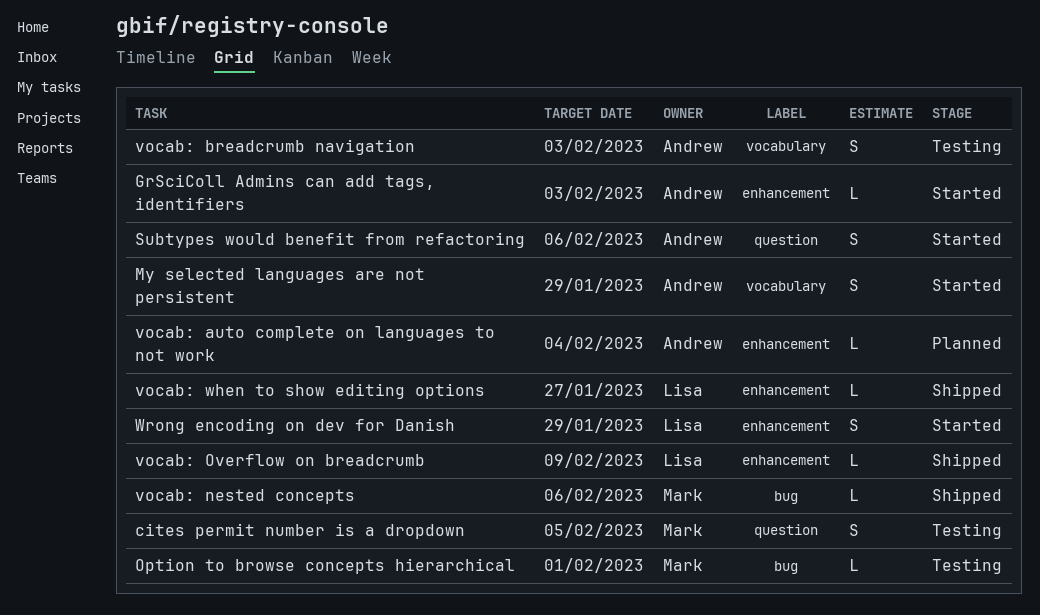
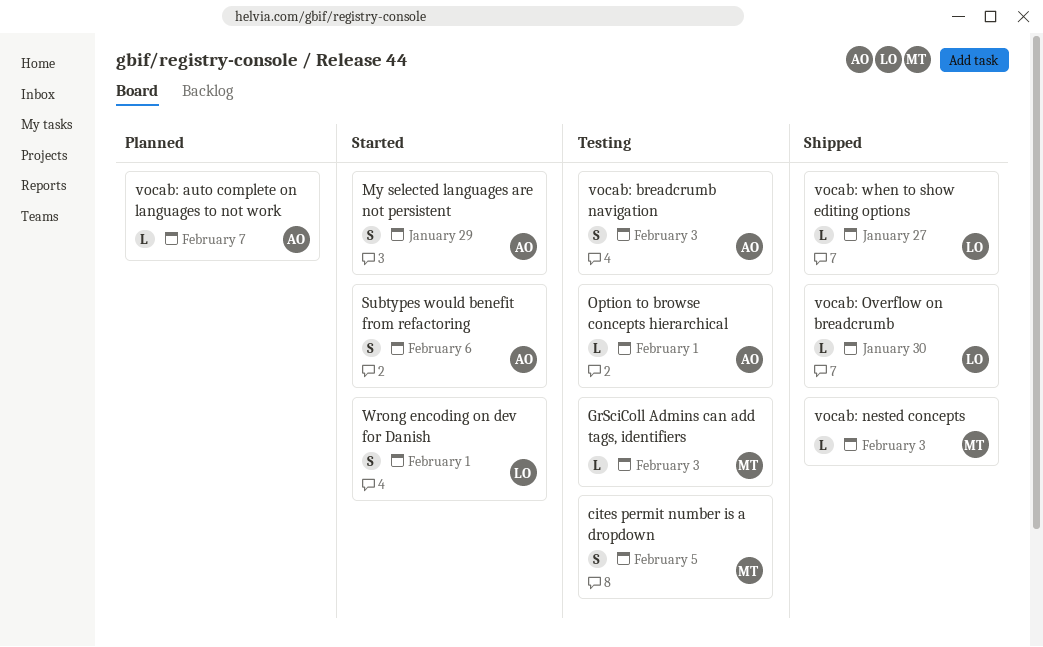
GrSciColl Admins can add tags, identifiers, status: Started -> Testing
GrSciColl Admins can add tags, identifiers, owner: Andrew -> Mark
Option to browse concepts hierarchical, owner: Mark -> Andrew
vocab: auto complete on languages to not work, due: Feb 4 -> Feb 7
vocab: nested concepts, due: Feb 6 -> Feb 3
vocab: Overflow on breadcrumb, due: Feb 9 -> Jan 30
Wrong encoding on dev for Danish, due: Jan 29 -> Feb 1

